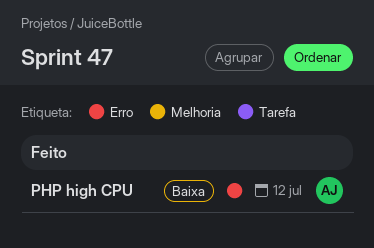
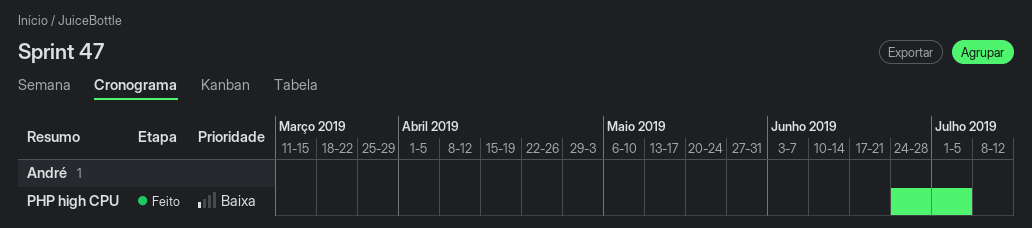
PHP high CPU, due: Jul 12 -> Jul 5

